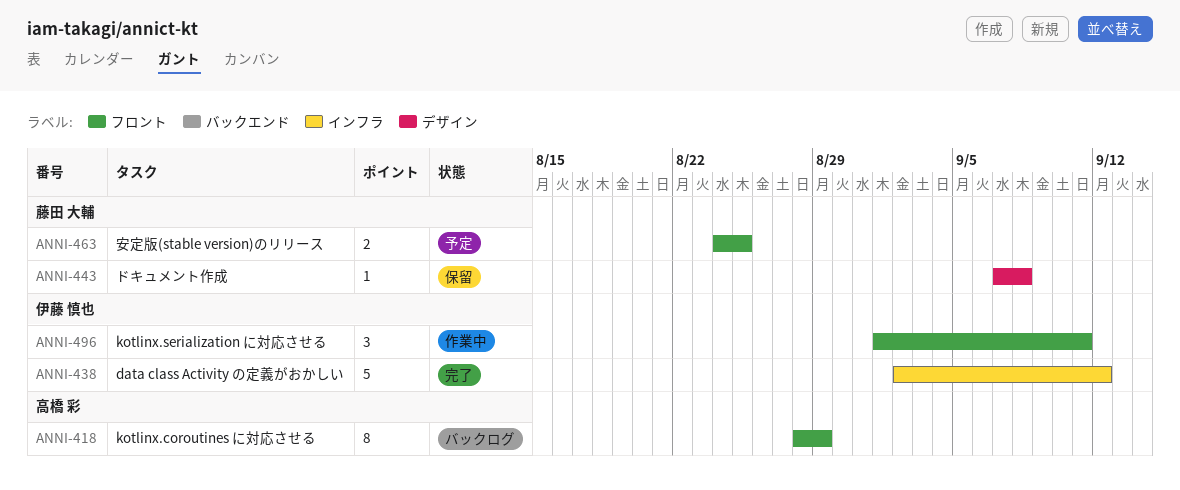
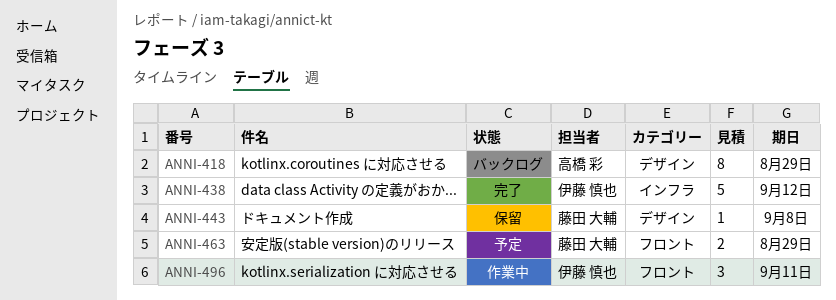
ANNI-418, label: フロント -> デザイン
ANNI-463, due: Aug 25 -> Aug 29

